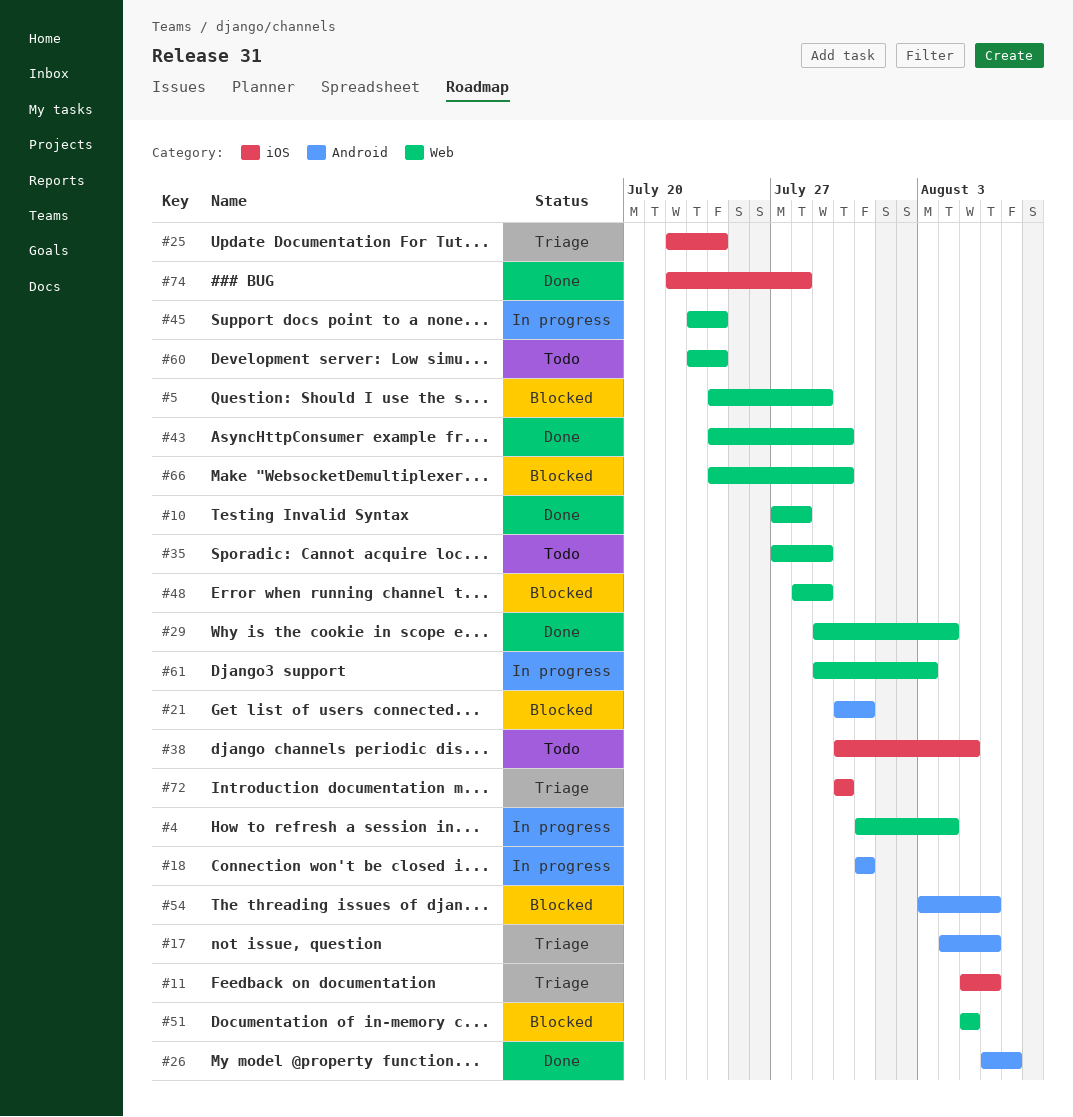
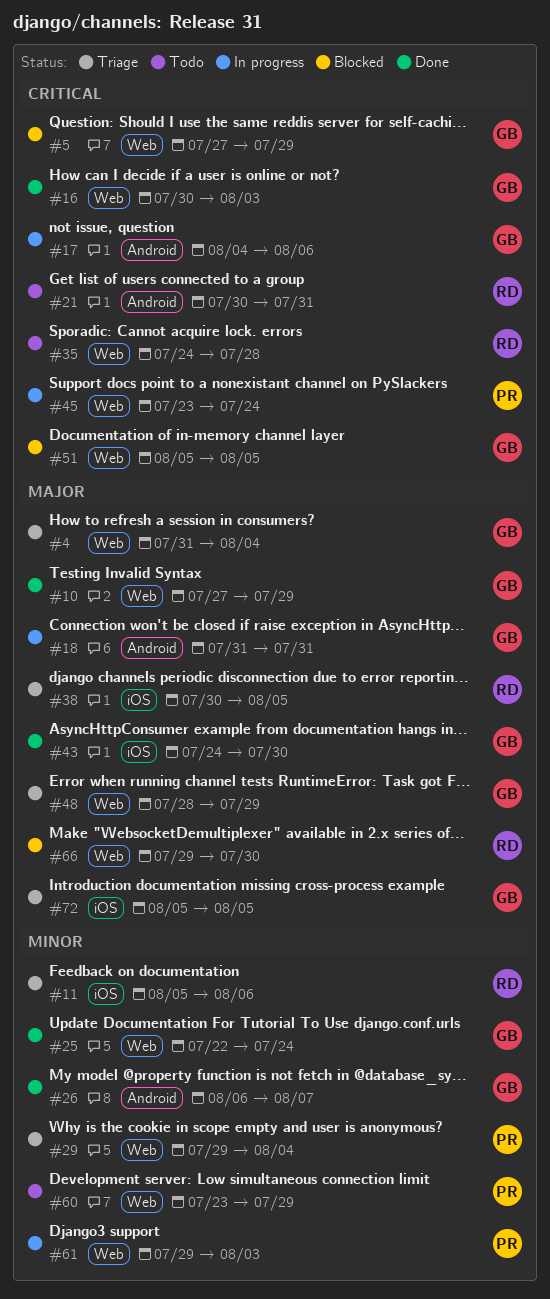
#4, status: In progress -> Triage
#5, start: Jul 24 -> Jul 27
#10, due: Jul 28 -> Jul 29
#16: none -> present
#17, status: Triage -> In progress
#21, status: Blocked -> Todo
#25, status: Triage -> Done
#25, label: iOS -> Web
#29, status: Done -> Triage
#35, start: Jul 27 -> Jul 24
#35, due: Jul 29 -> Jul 28
#38, status: Todo -> Triage
#43, label: Web -> iOS
#48, status: Blocked -> Triage
#54: present -> none
#60, due: Jul 24 -> Jul 29
#66, start: Jul 24 -> Jul 29
#72, start: Jul 30 -> Aug 5
#72, due: Jul 30 -> Aug 5
#74: present -> none

